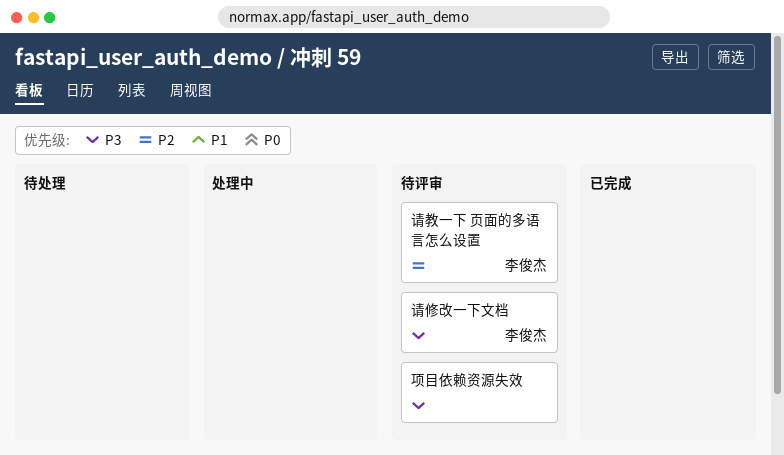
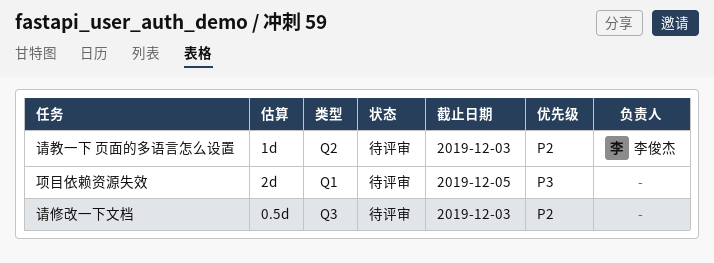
请修改一下文档, owner: 李俊杰 -> none
请修改一下文档, priority: P3 -> P2

